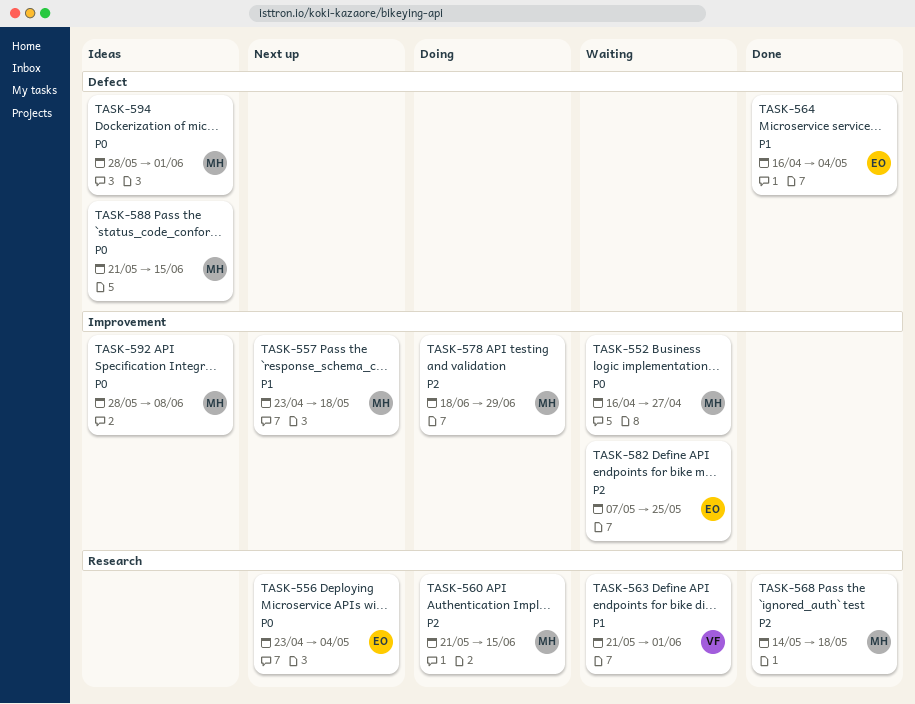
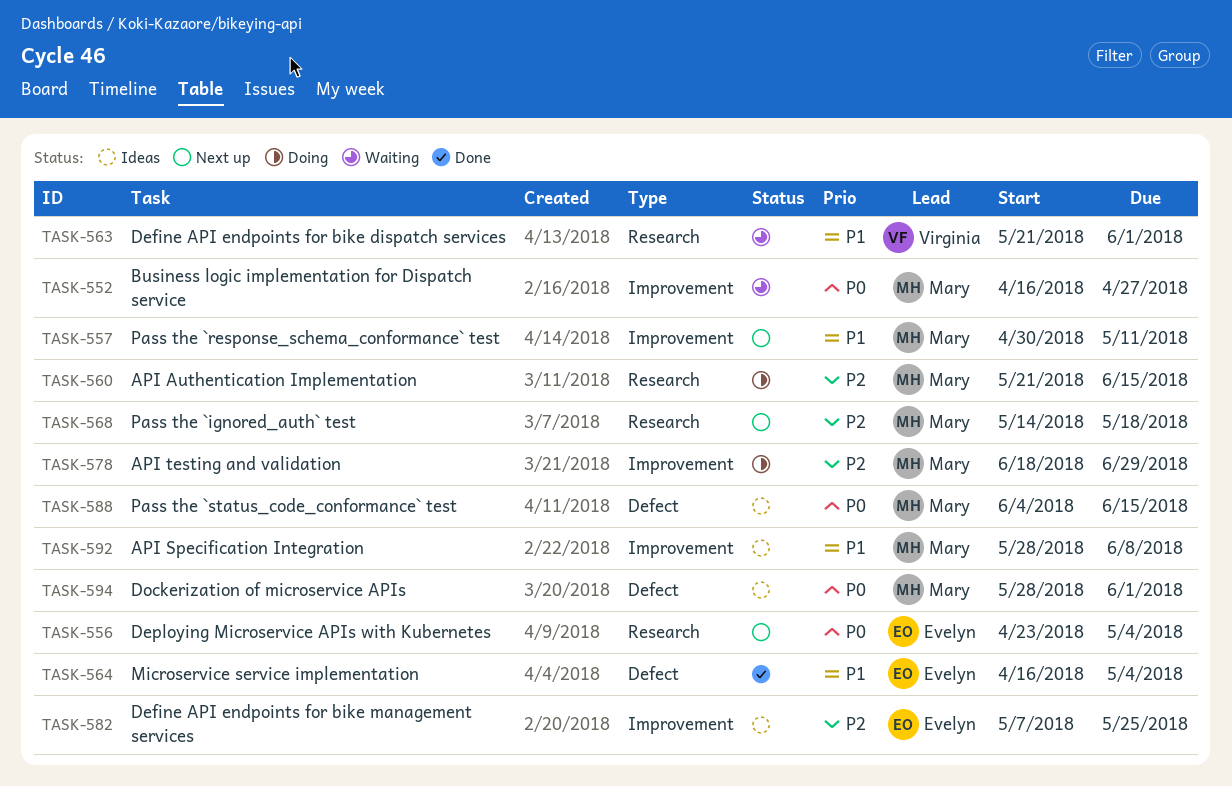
TASK-557, start: Apr 23 -> Apr 30
TASK-557, due: May 18 -> May 11
TASK-568, status: Done -> Next up
TASK-582, status: Waiting -> Ideas
TASK-588, start: May 21 -> Jun 4
TASK-592, priority: P0 -> P1

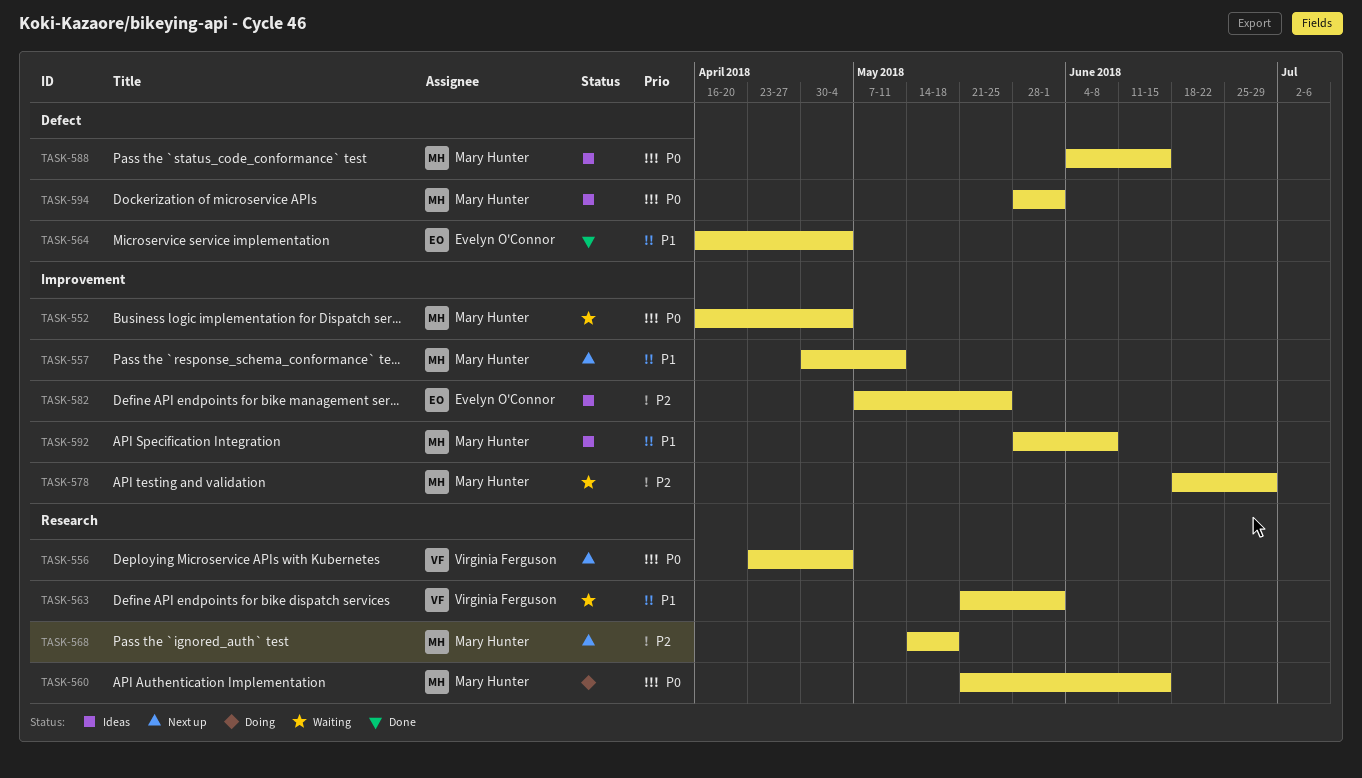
TASK-552, due: Apr 27 -> May 4
TASK-556, owner: Evelyn O'Connor -> Virginia Ferguson
TASK-560, priority: P2 -> P0
TASK-578, status: Doing -> Waiting

